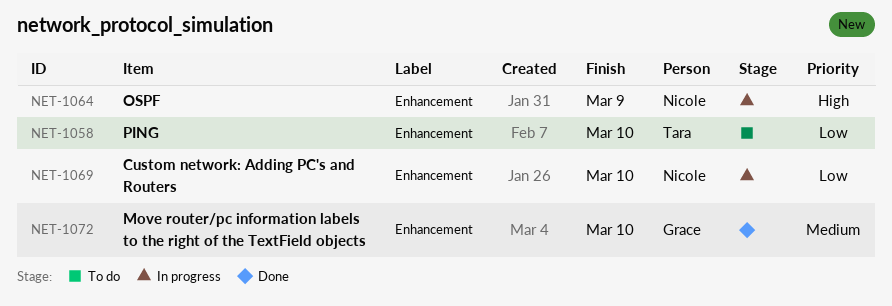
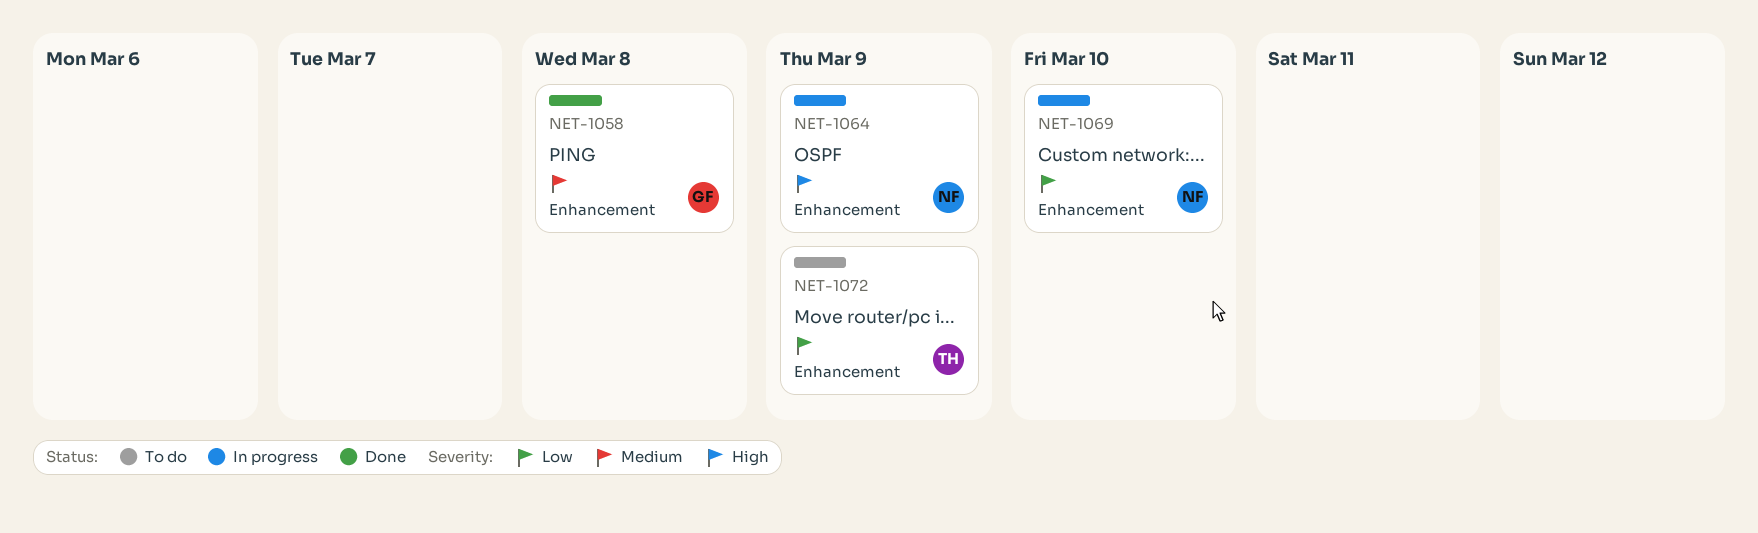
NET-1058, status: To do -> Done
NET-1058, owner: Tara -> Grace
NET-1058, priority: Low -> Medium
NET-1058, due: Mar 10 -> Mar 8
NET-1072, status: Done -> To do
NET-1072, owner: Grace -> Tara
NET-1072, priority: Medium -> Low
NET-1072, due: Mar 10 -> Mar 9

